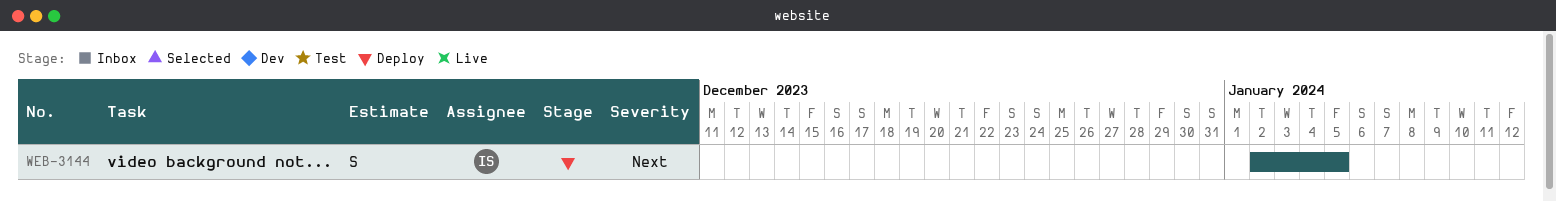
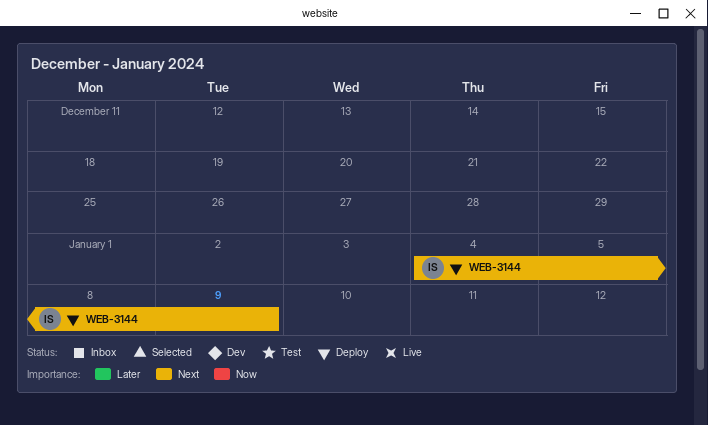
WEB-3144, start: Jan 2 -> Jan 4
WEB-3144, due: Jan 5 -> Jan 9

